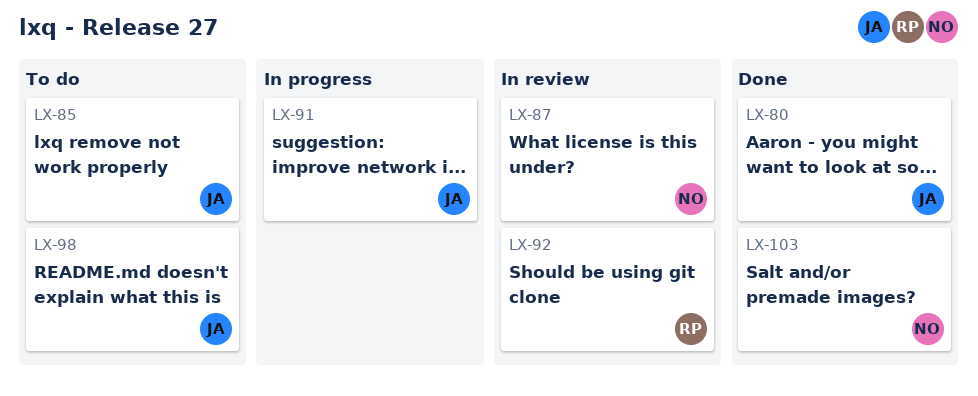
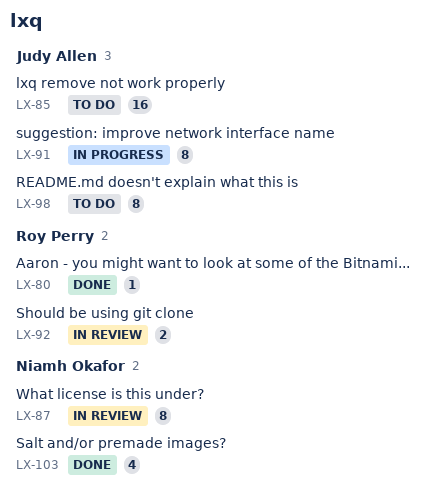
LX-80, owner: Judy Allen -> Roy Perry

